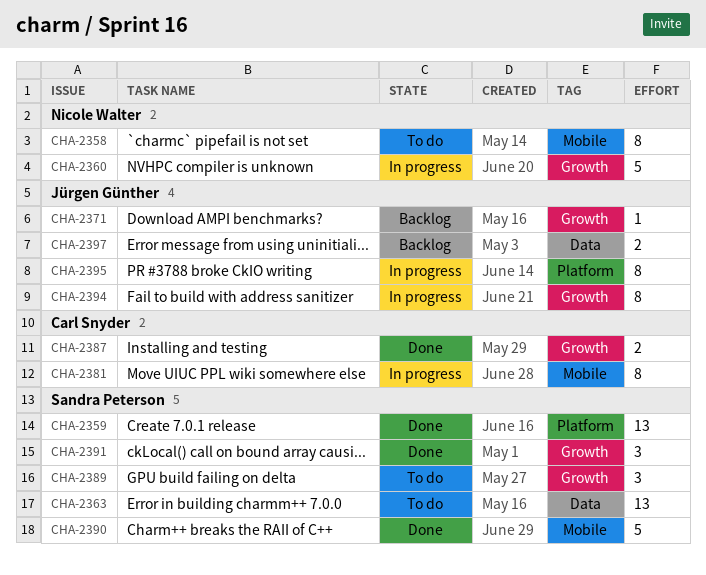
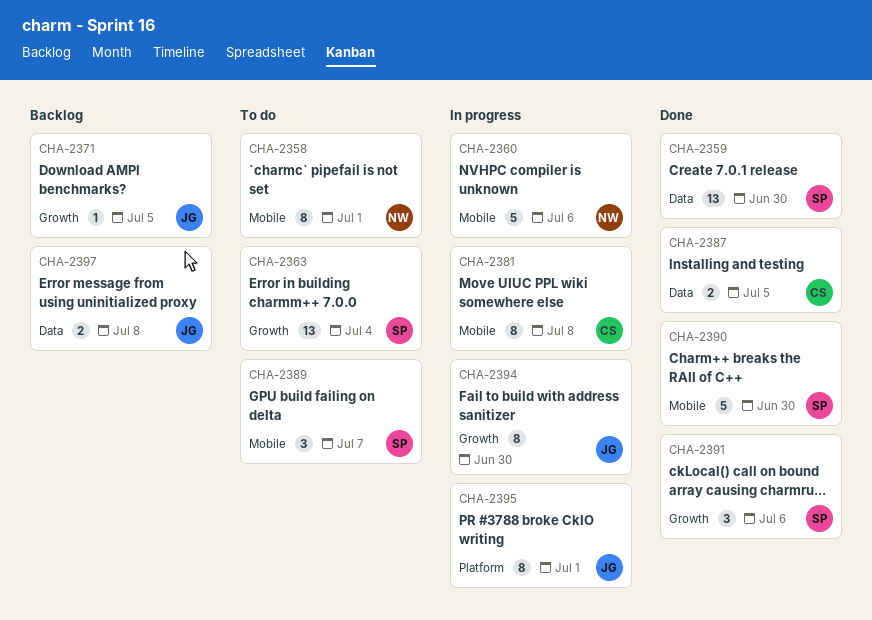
CHA-2359, label: Platform -> Data
CHA-2360, label: Growth -> Mobile
CHA-2363, label: Data -> Growth
CHA-2387, label: Growth -> Data
CHA-2389, label: Growth -> Mobile

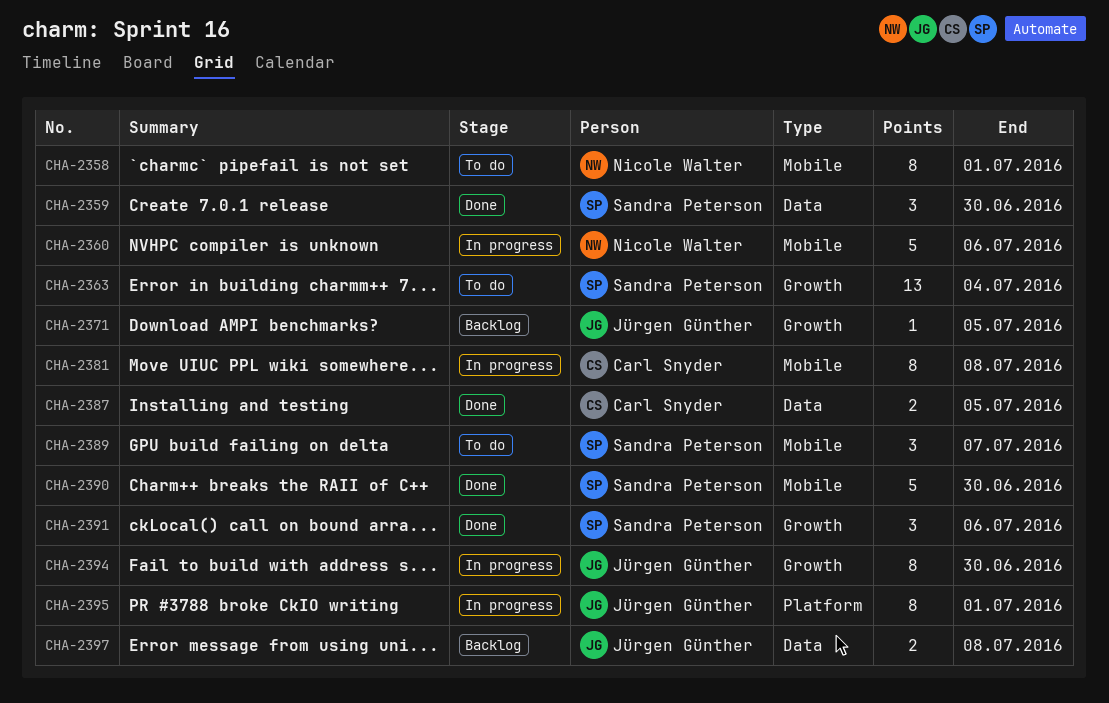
CHA-2359, estimate: 13 -> 3

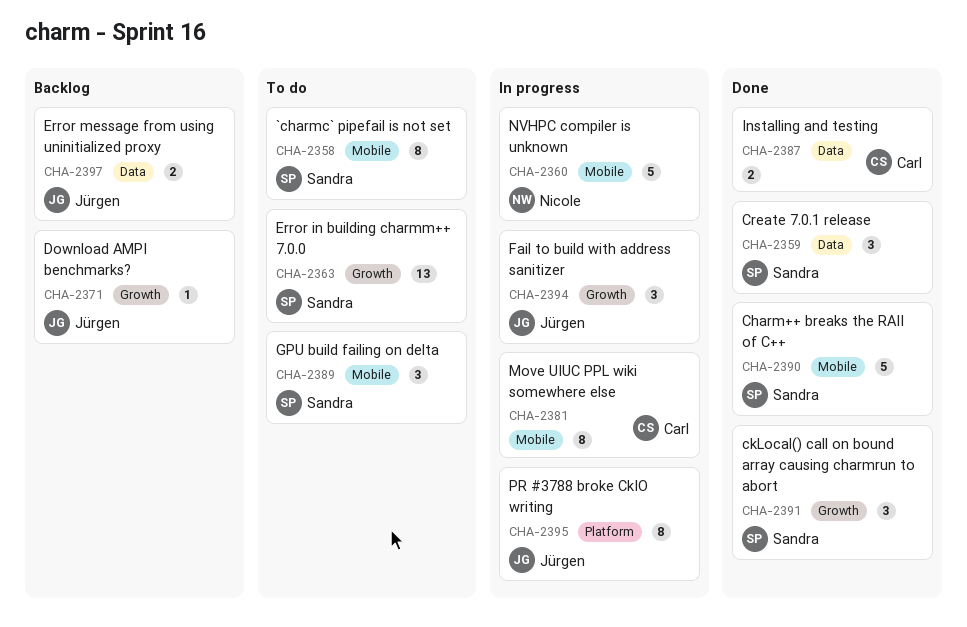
CHA-2358, owner: Nicole Walter -> Sandra Peterson
CHA-2394, estimate: 8 -> 3

